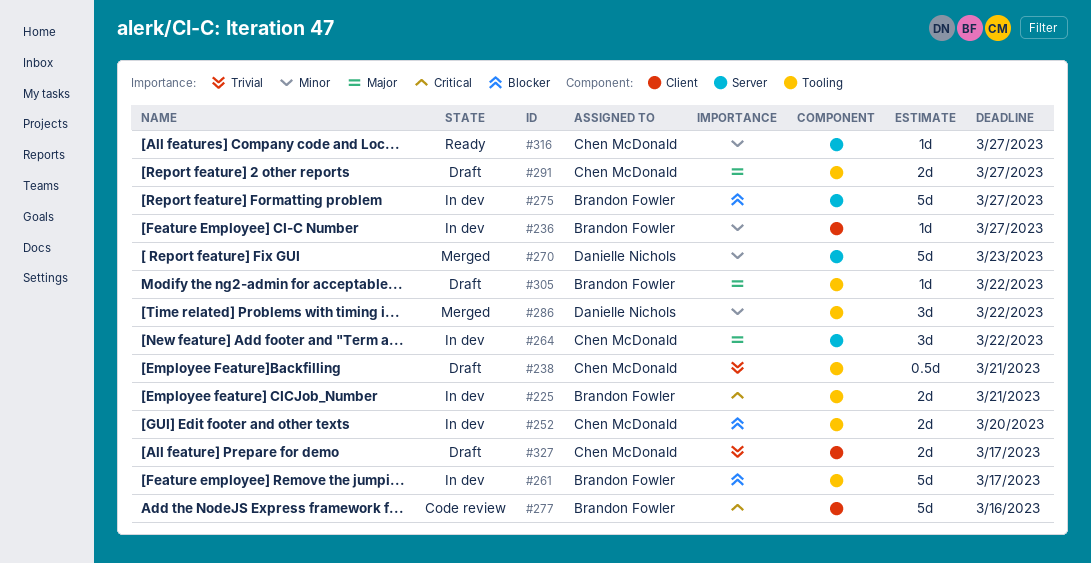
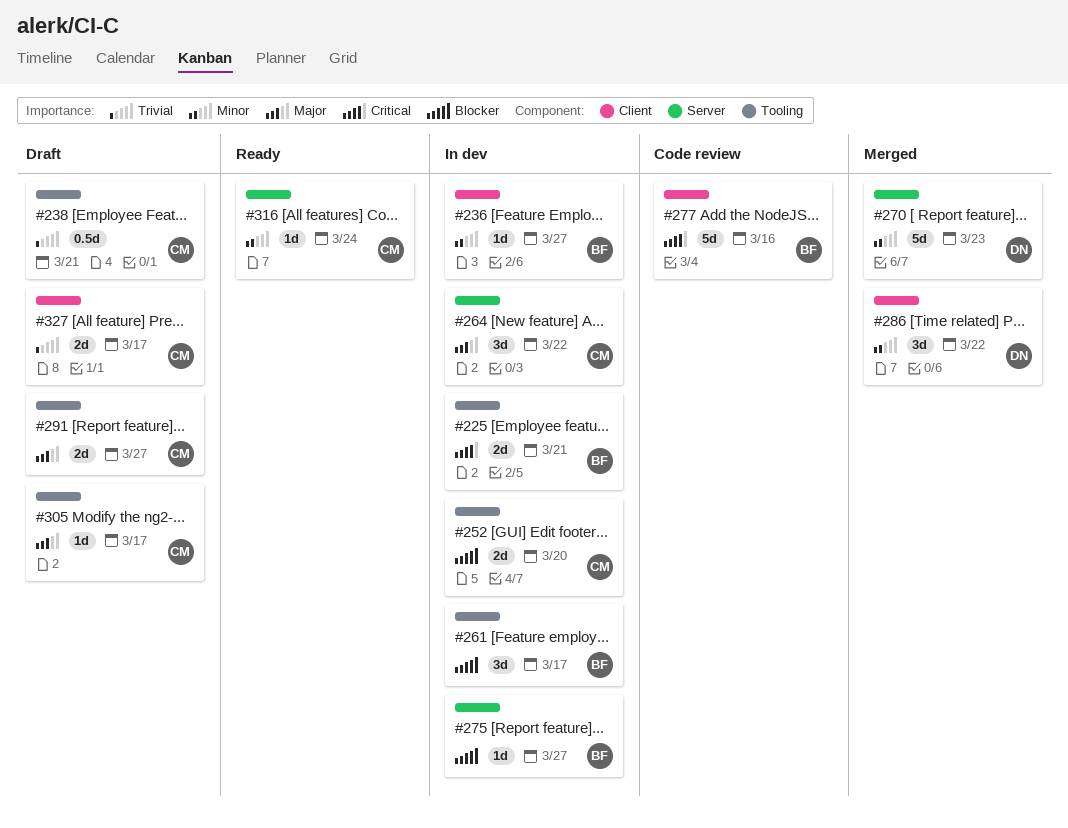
#261, estimate: 5d -> 3d
#275, estimate: 5d -> 1d
#286, label: Tooling -> Client
#305, owner: Brandon Fowler -> Chen McDonald
#305, due: Mar 22 -> Mar 17
#316, due: Mar 27 -> Mar 24

